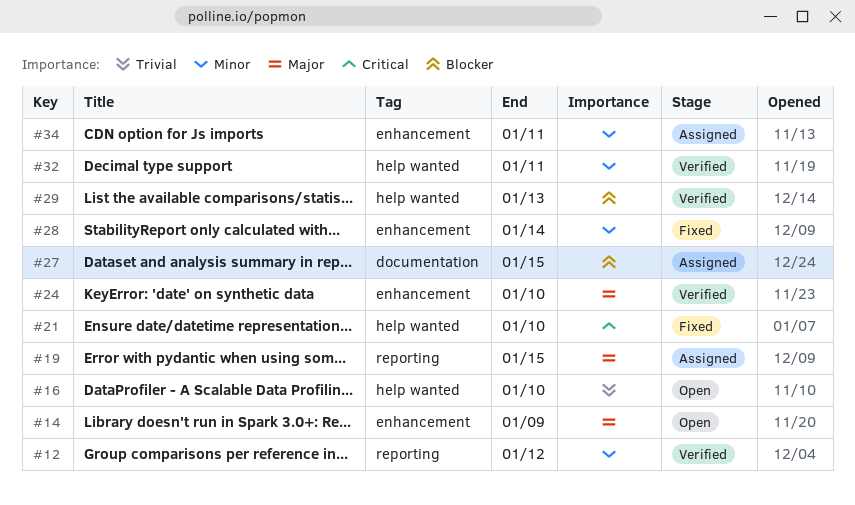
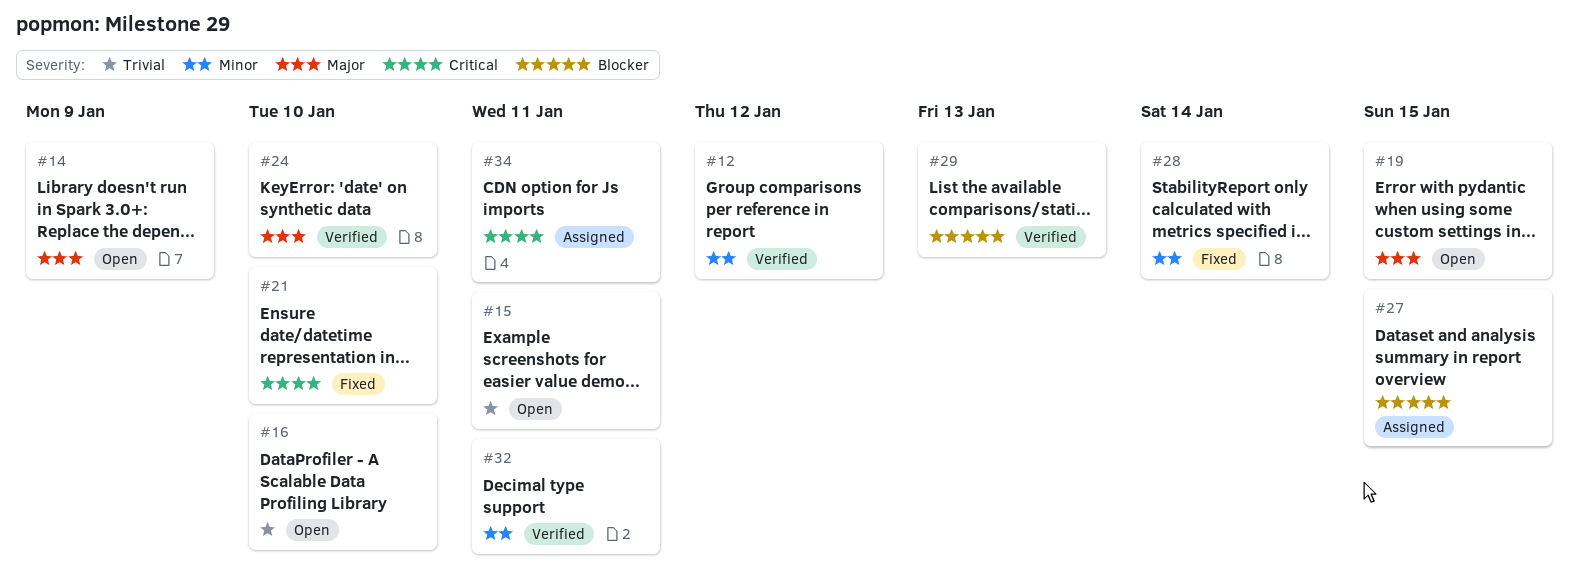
#15: none -> present
#19, status: Assigned -> Open
#34, priority: Minor -> Critical

